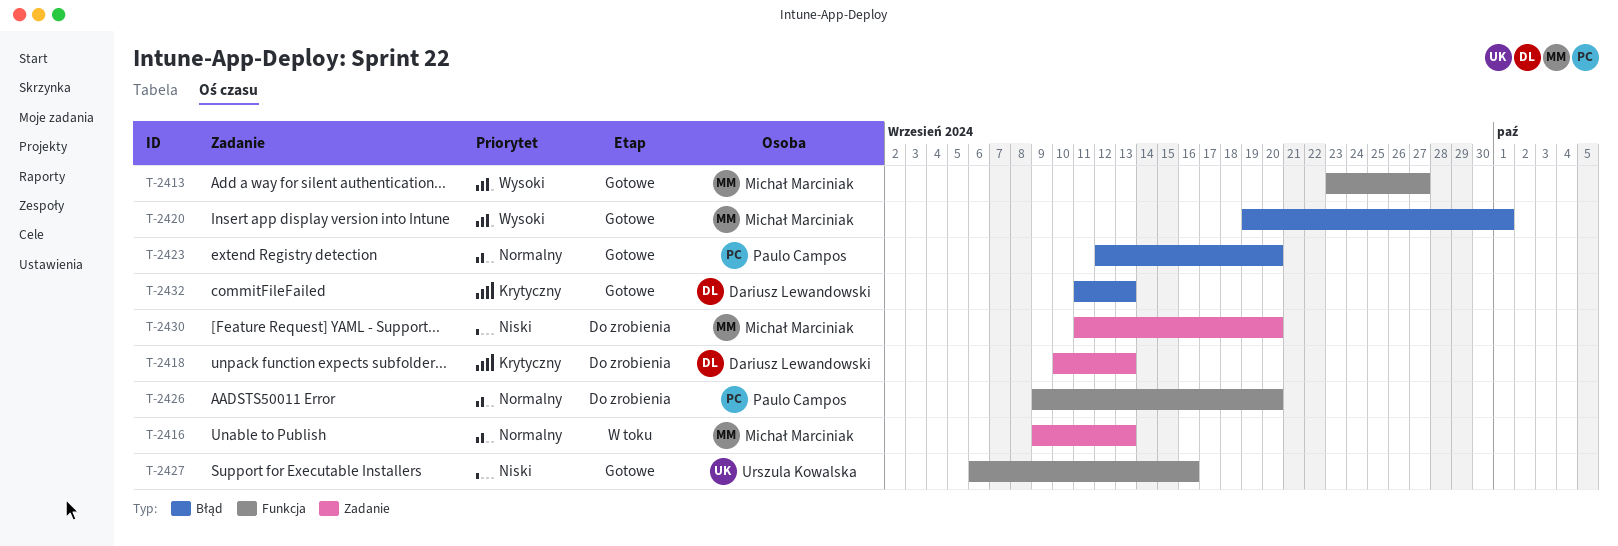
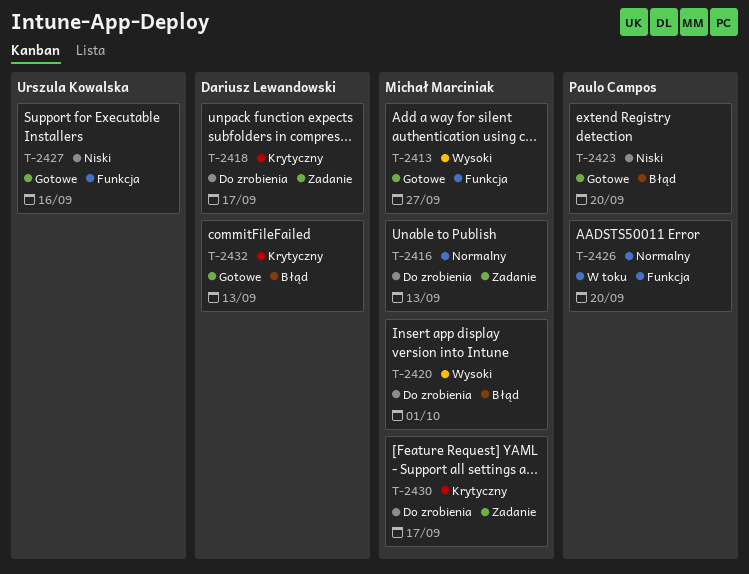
T-2416, status: W toku -> Do zrobienia
T-2418, due: Sep 13 -> Sep 17
T-2420, status: Gotowe -> Do zrobienia
T-2423, priority: Normalny -> Niski
T-2426, status: Do zrobienia -> W toku
T-2430, priority: Niski -> Krytyczny
T-2430, due: Sep 20 -> Sep 17

